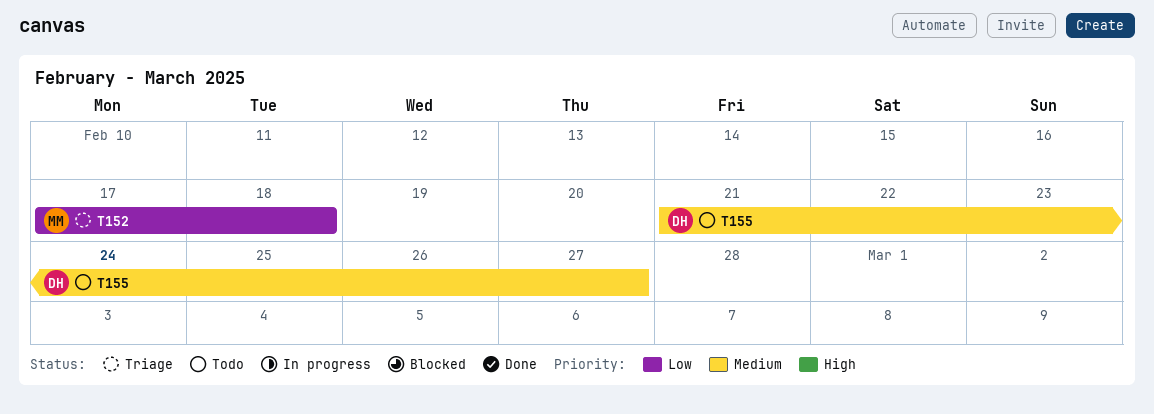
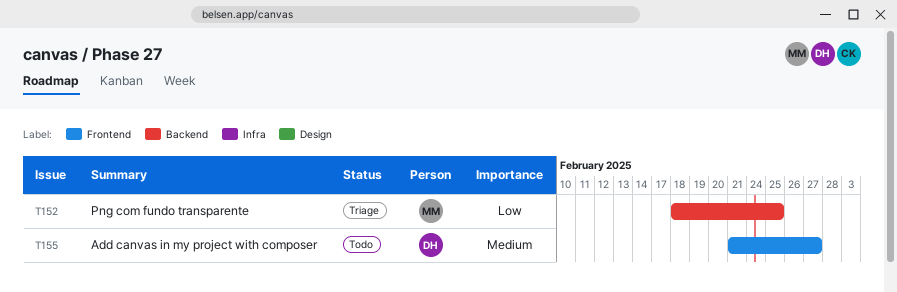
T152, start: Feb 17 -> Feb 18
T152, due: Feb 18 -> Feb 25

